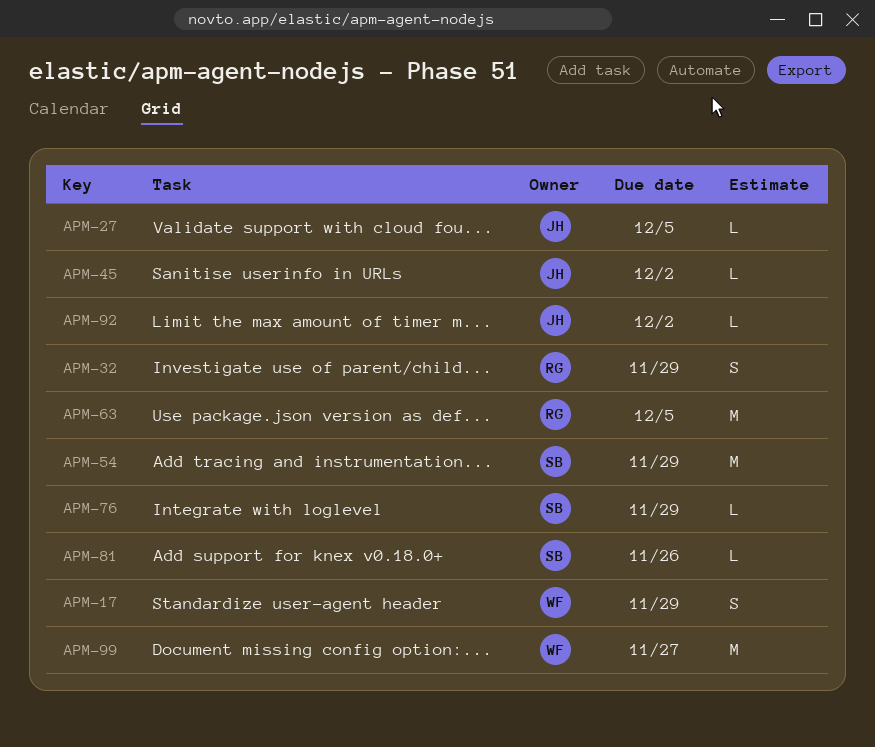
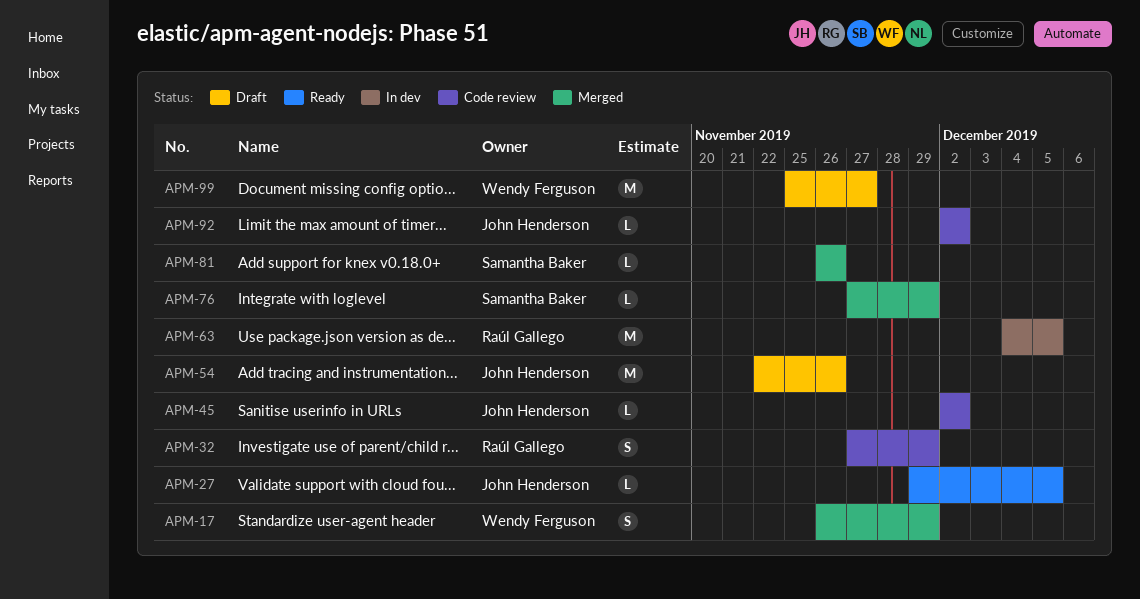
APM-54, owner: Samantha Baker -> John Henderson
APM-54, due: Nov 29 -> Nov 26

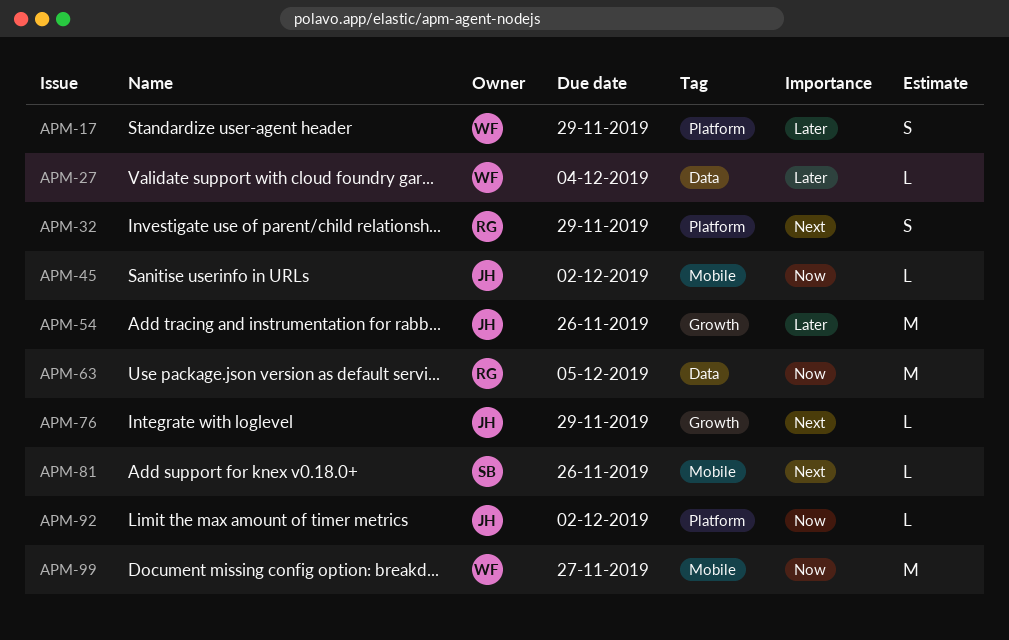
APM-27, owner: John Henderson -> Wendy Ferguson
APM-27, due: Dec 5 -> Dec 4
APM-76, owner: Samantha Baker -> John Henderson

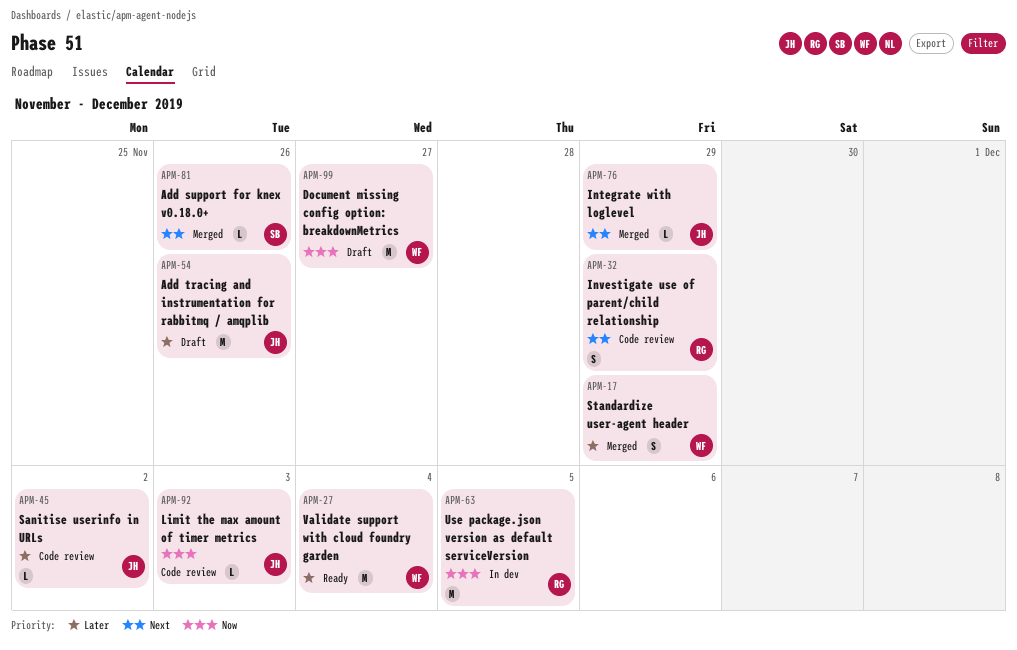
APM-27, estimate: L -> M
APM-45, priority: Now -> Later
APM-92, due: Dec 2 -> Dec 3

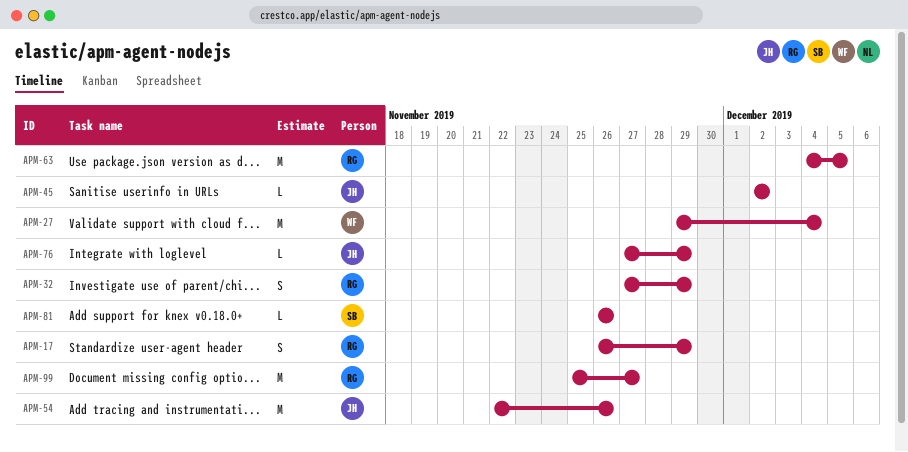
APM-17, owner: WF -> RG
APM-92: present -> none
APM-99, owner: WF -> RG

